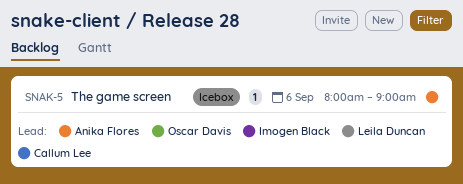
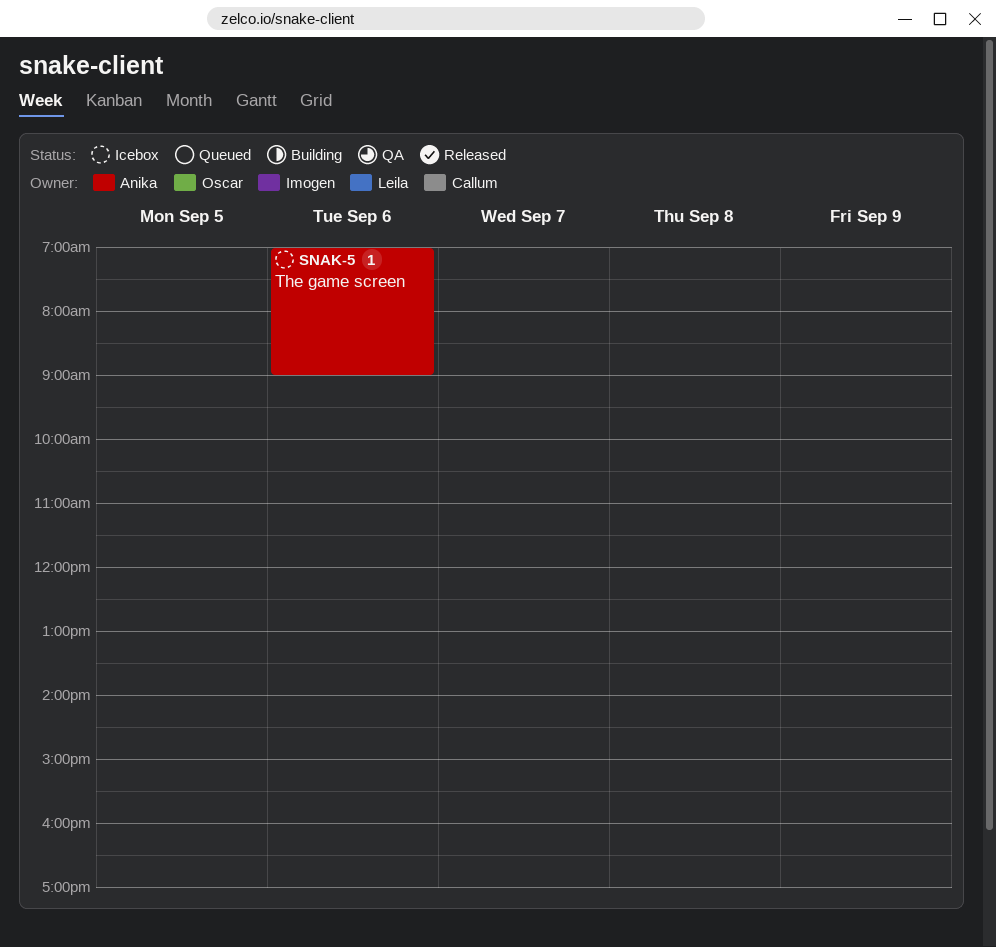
SNAK-5, begins: 08:00 -> 07:00

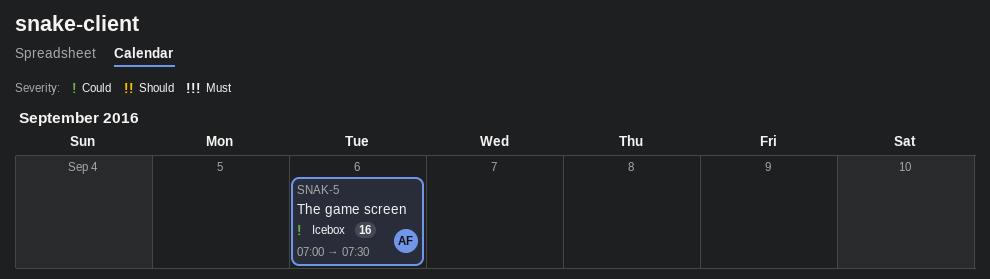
SNAK-5, estimate: 1 -> 16
SNAK-5, ends: 09:00 -> 07:30

